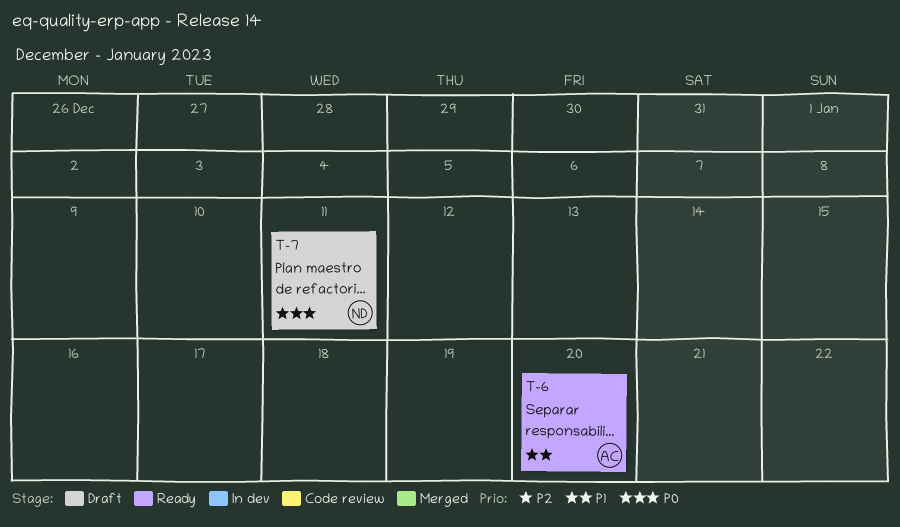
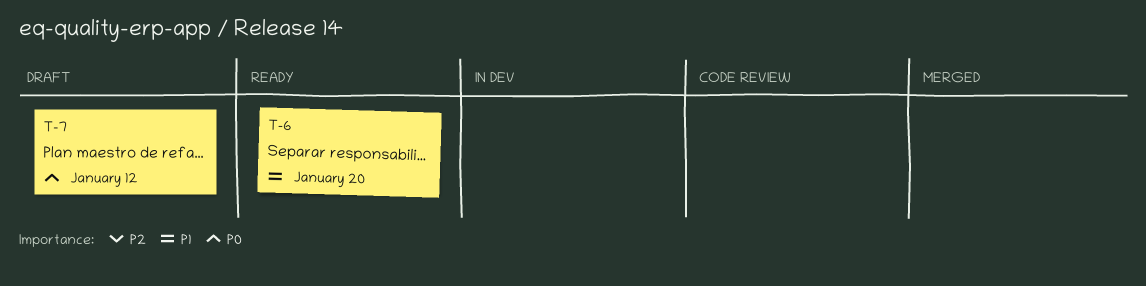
T-7, due: Jan 11 -> Jan 12

